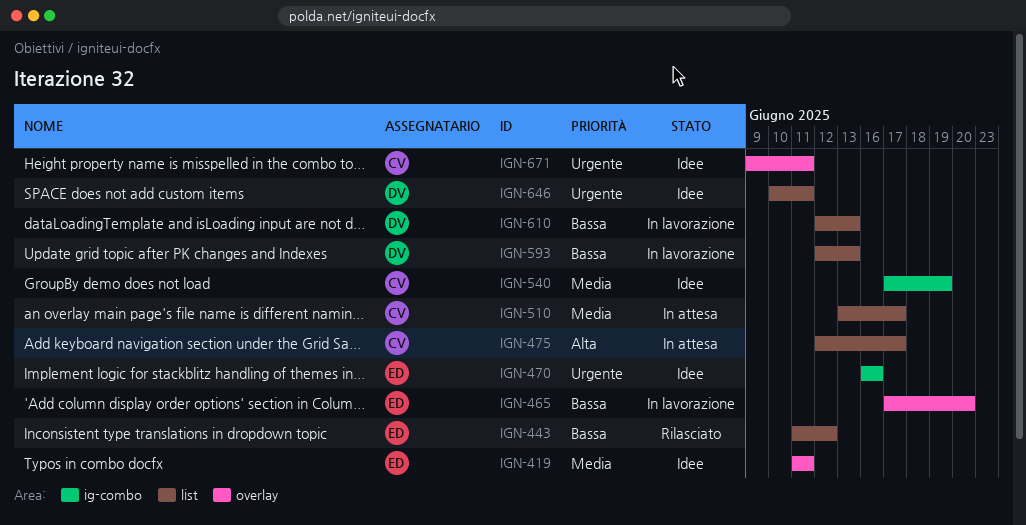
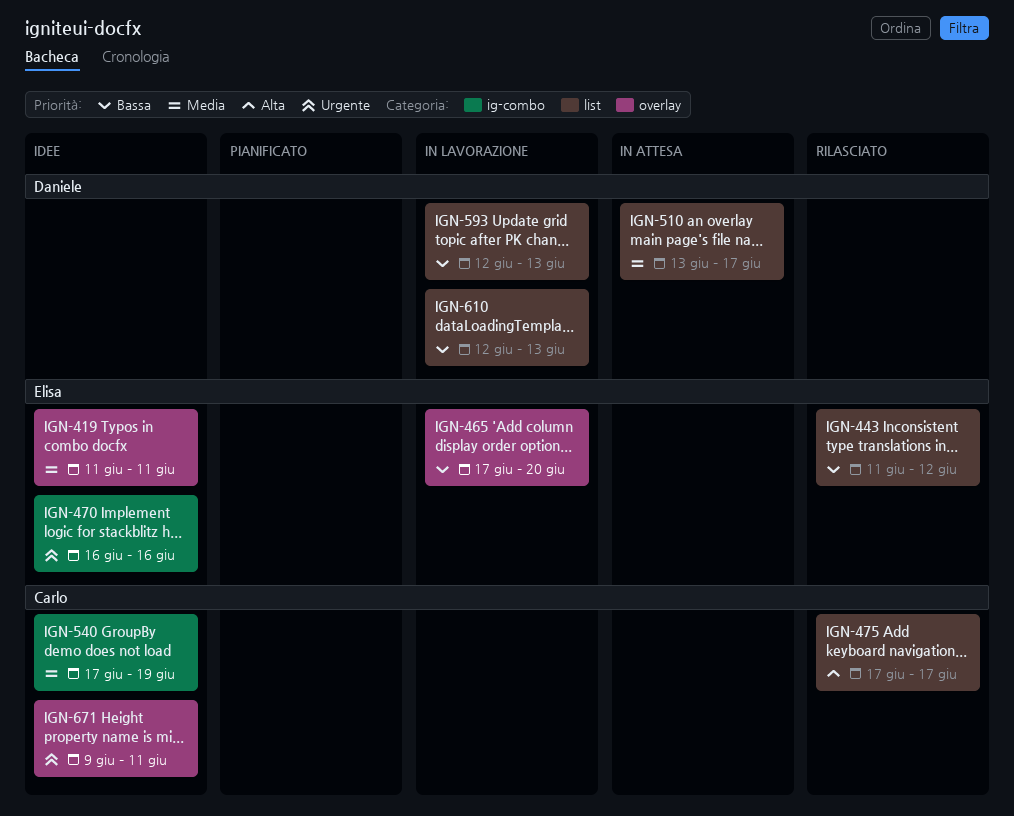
IGN-475, status: In attesa -> Rilasciato
IGN-475, start: Jun 12 -> Jun 17
IGN-510, owner: Carlo -> Daniele
IGN-646: present -> none

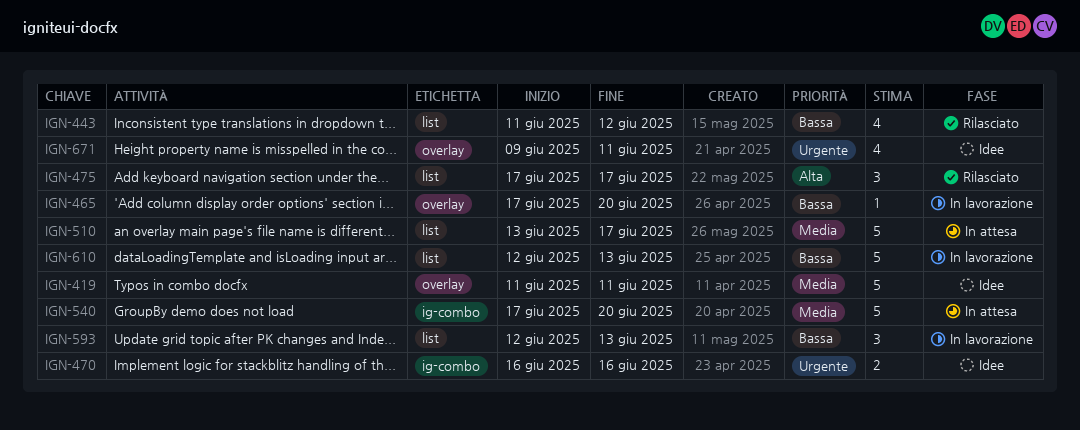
IGN-540, status: Idee -> In attesa
IGN-540, due: Jun 19 -> Jun 20

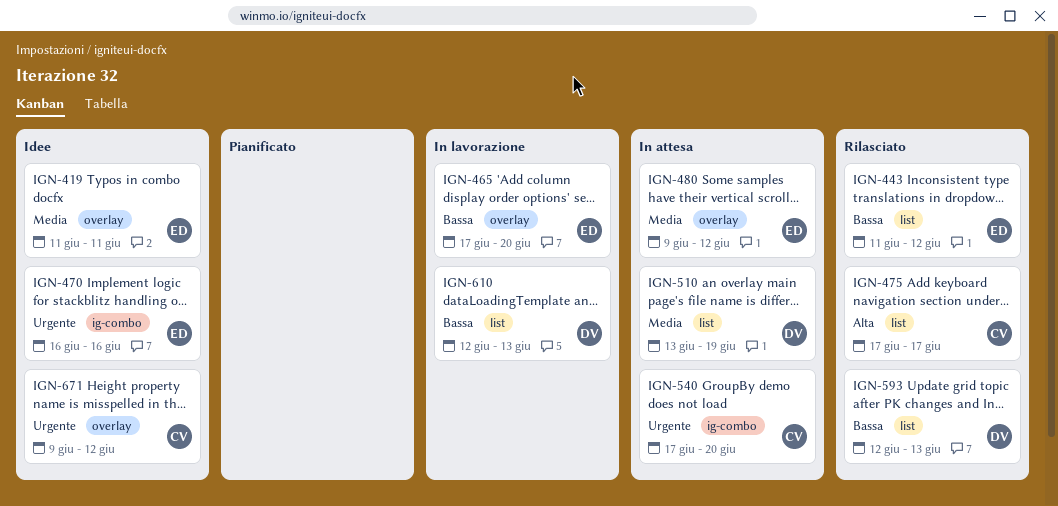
IGN-480: none -> present
IGN-510, due: Jun 17 -> Jun 19
IGN-540, priority: Media -> Urgente
IGN-593, status: In lavorazione -> Rilasciato
IGN-671, due: Jun 11 -> Jun 12

